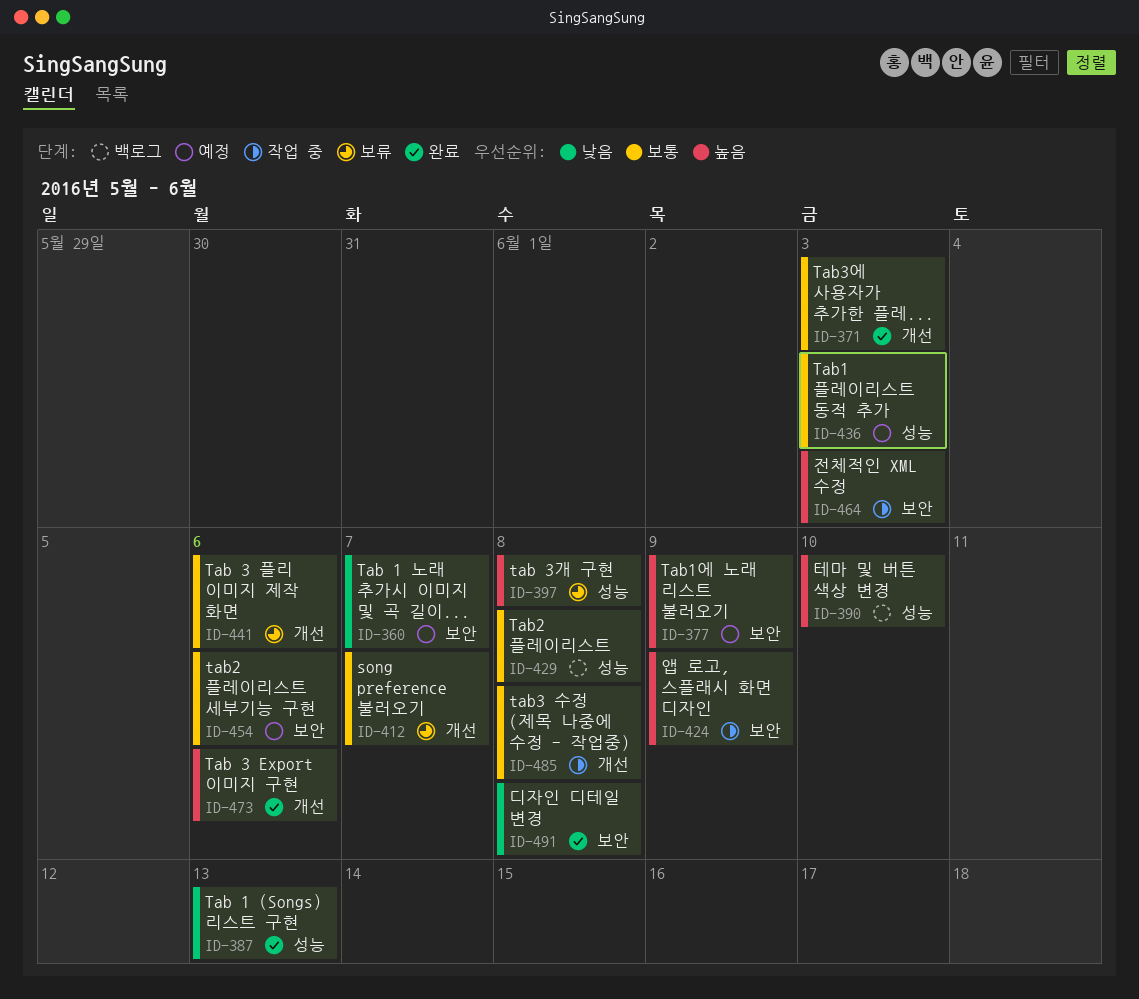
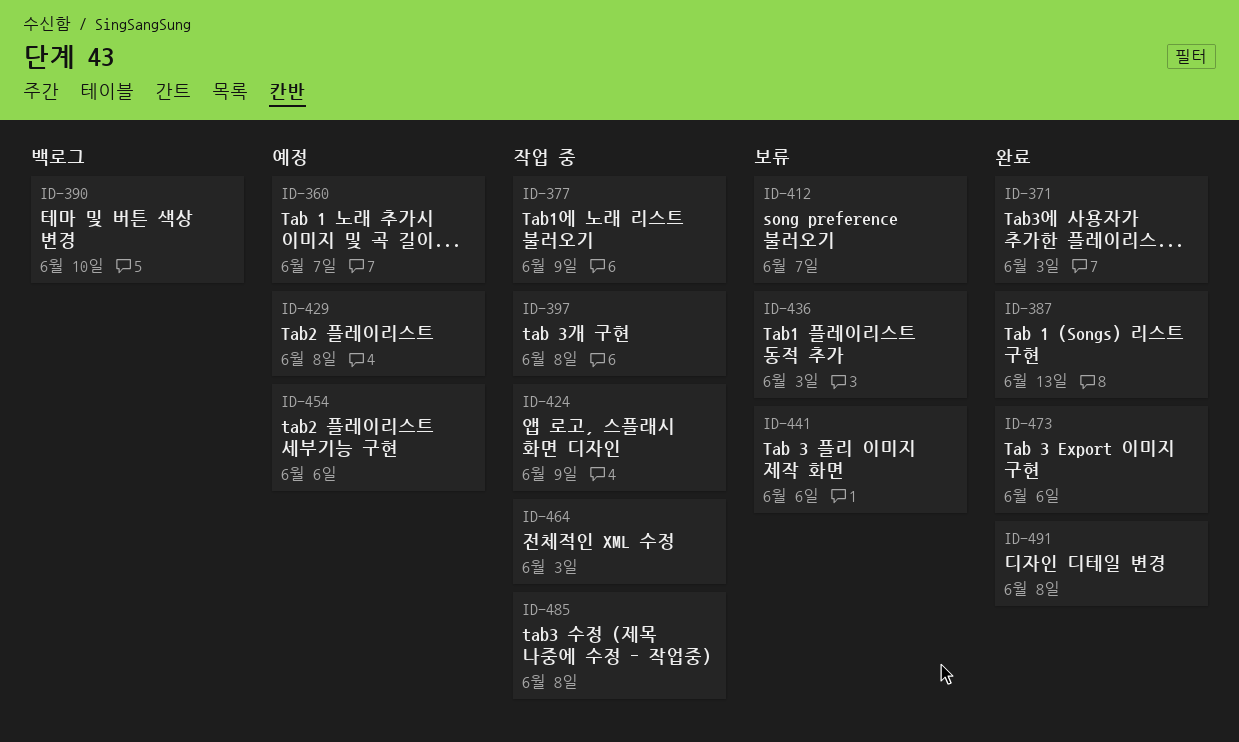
ID-377, status: 예정 -> 작업 중
ID-397, status: 보류 -> 작업 중
ID-429, status: 백로그 -> 예정
ID-436, status: 예정 -> 보류

